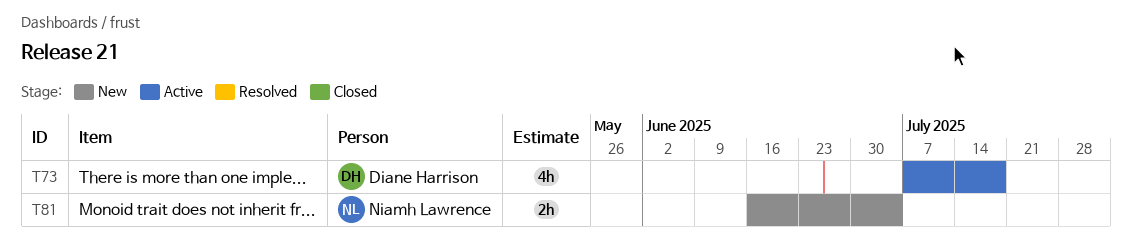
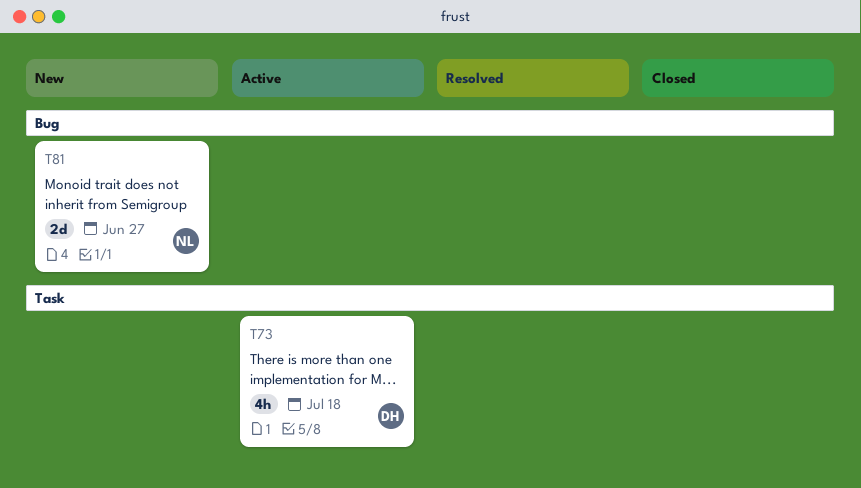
T81, estimate: 2h -> 2d
T81, due: Jul 4 -> Jun 27

